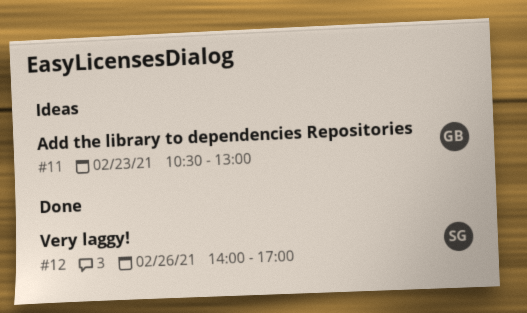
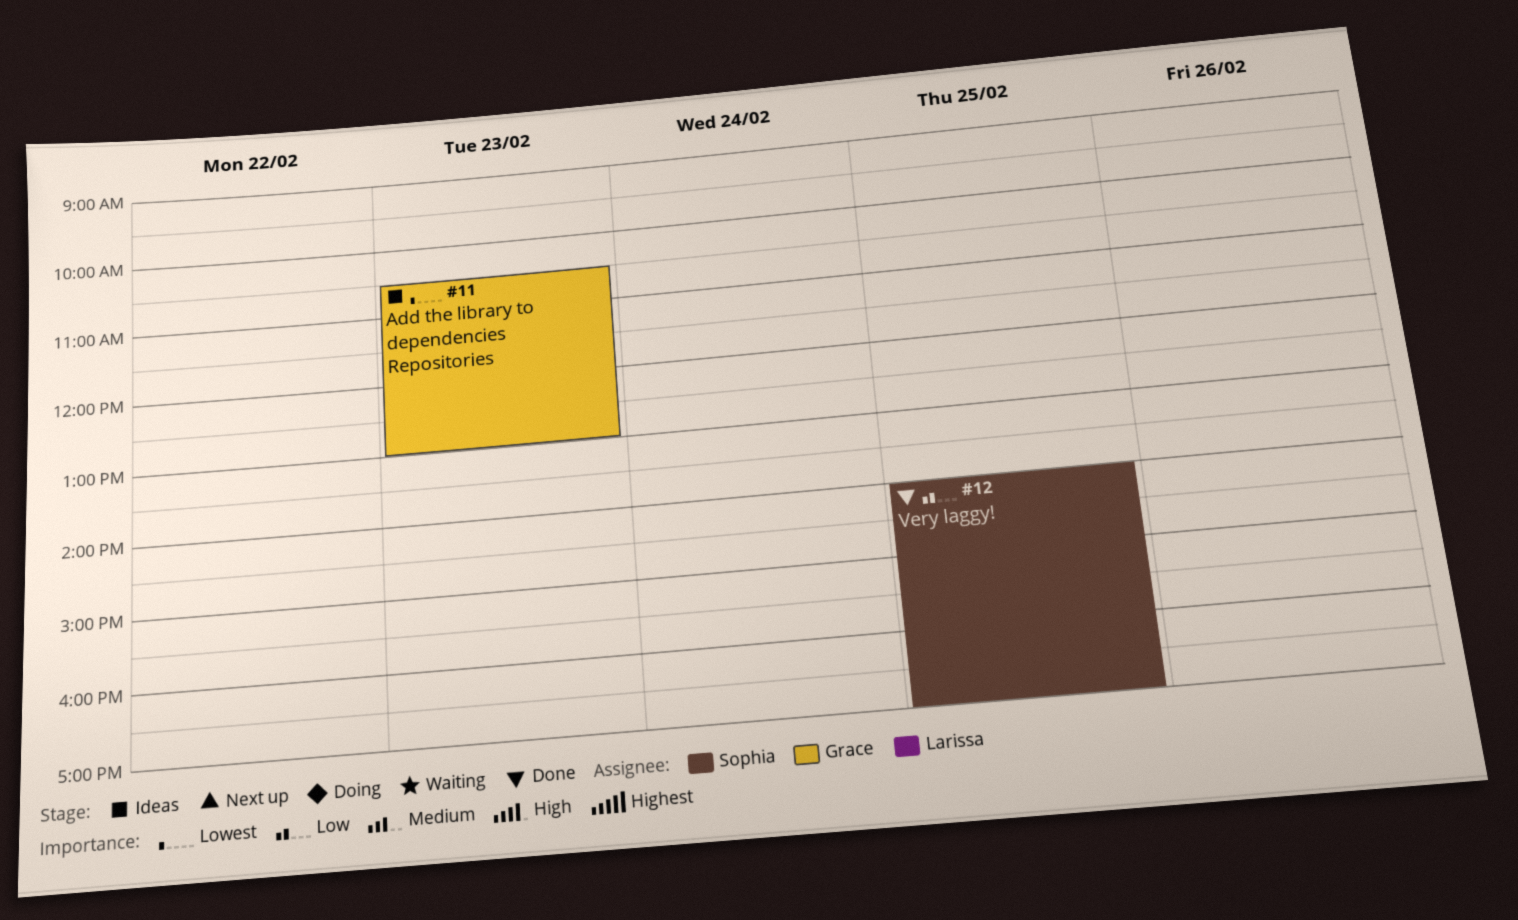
#12, day: Feb 26 -> Feb 25

